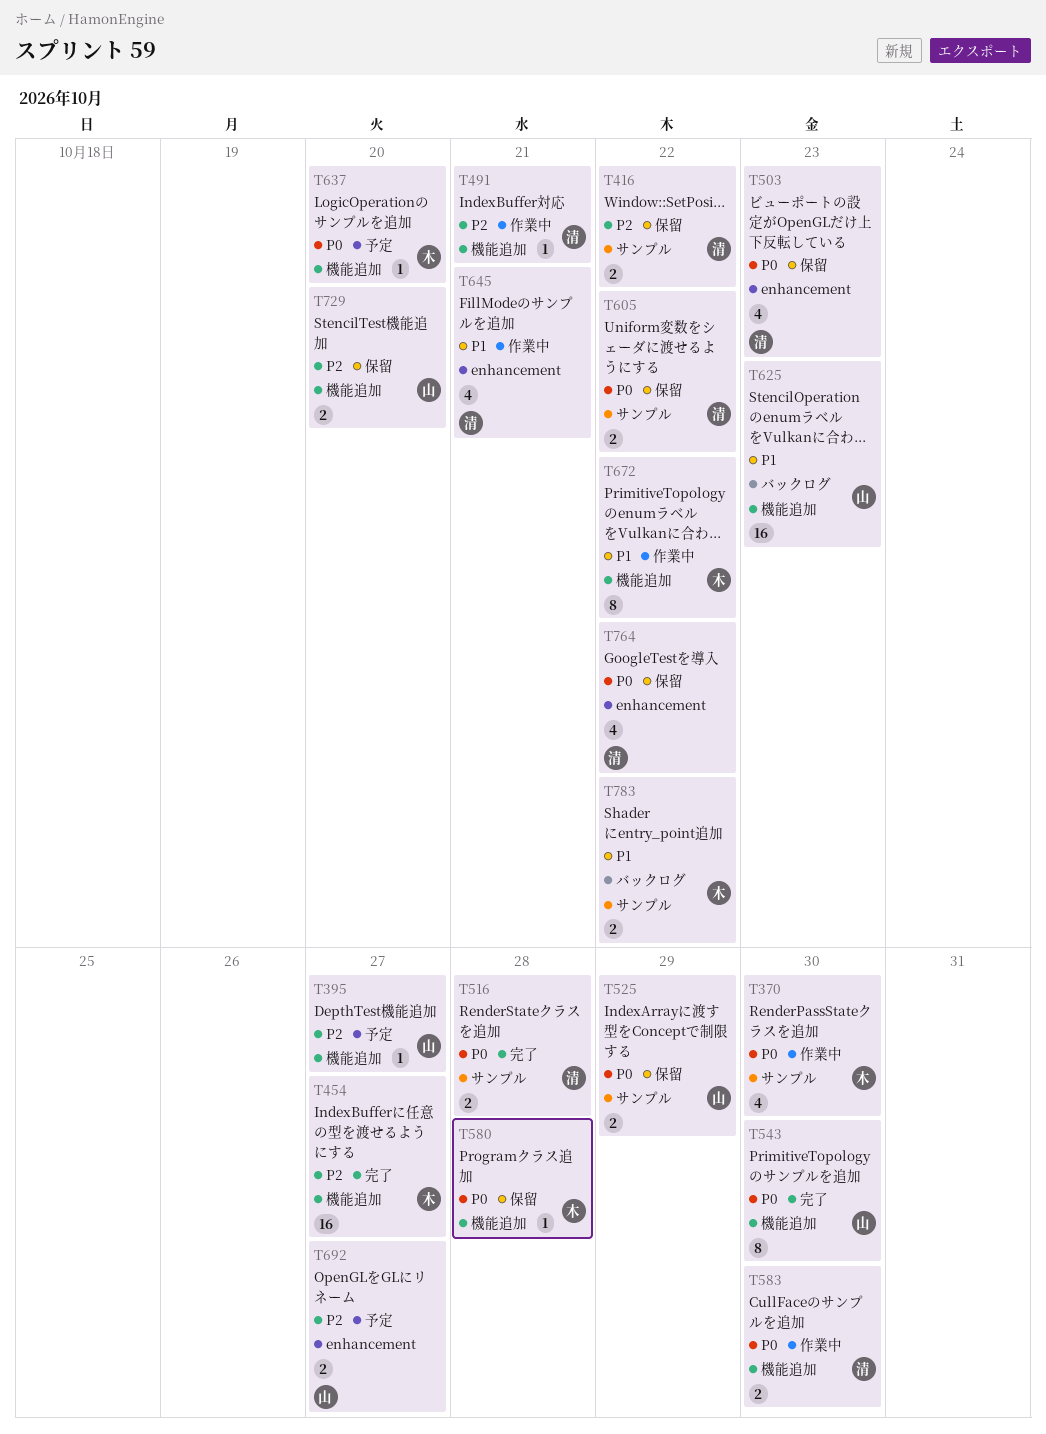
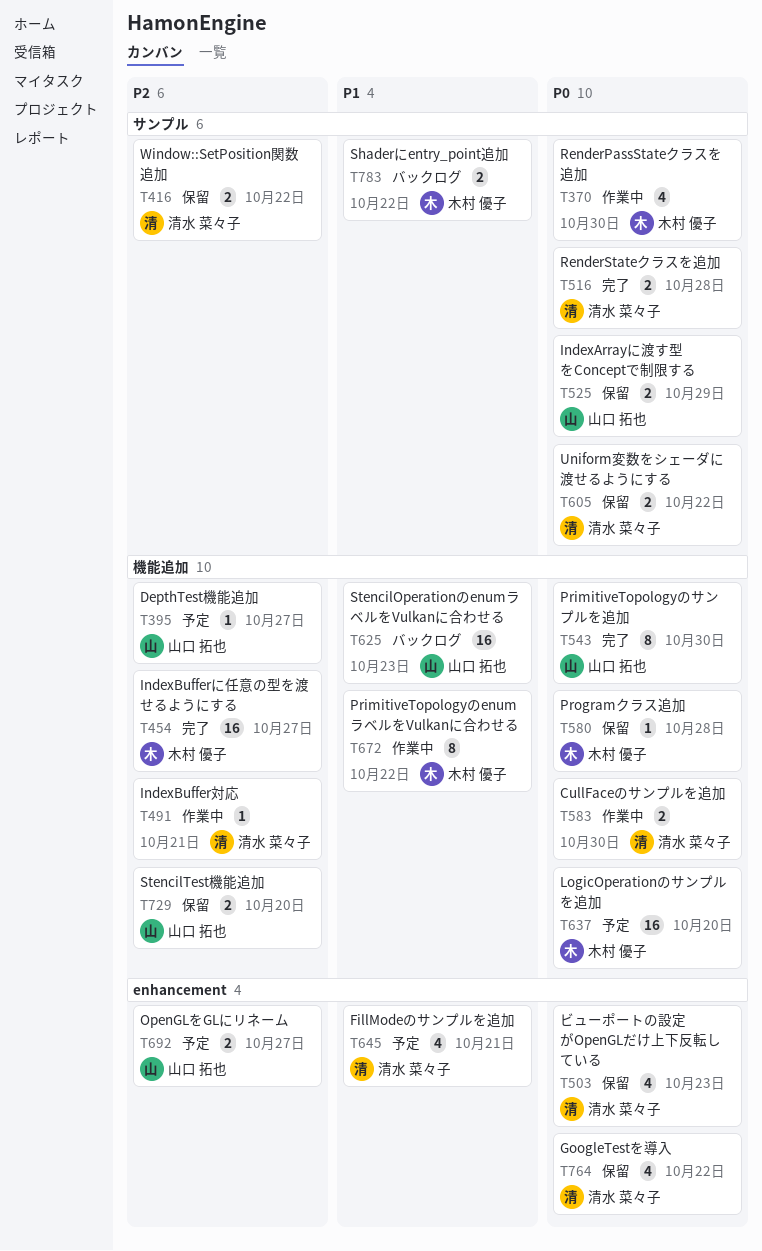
T637, estimate: 1 -> 16
T645, status: 作業中 -> 予定

